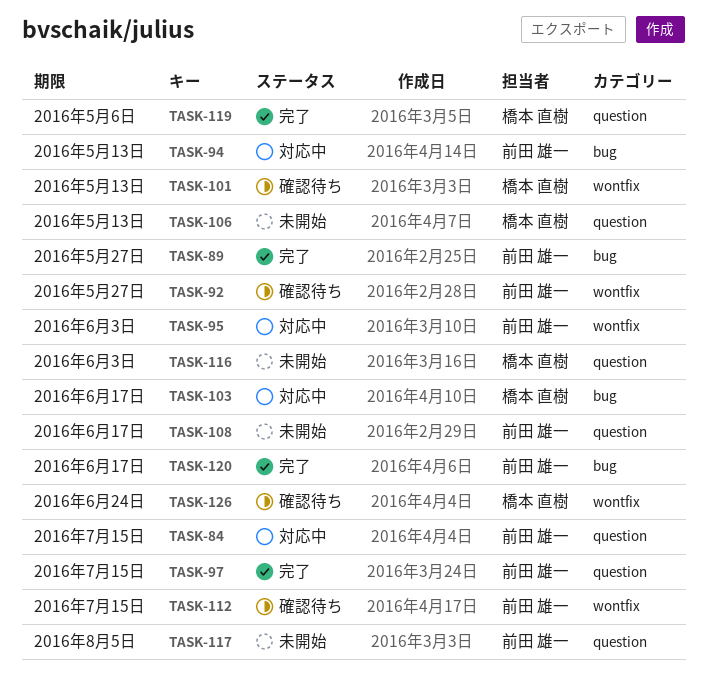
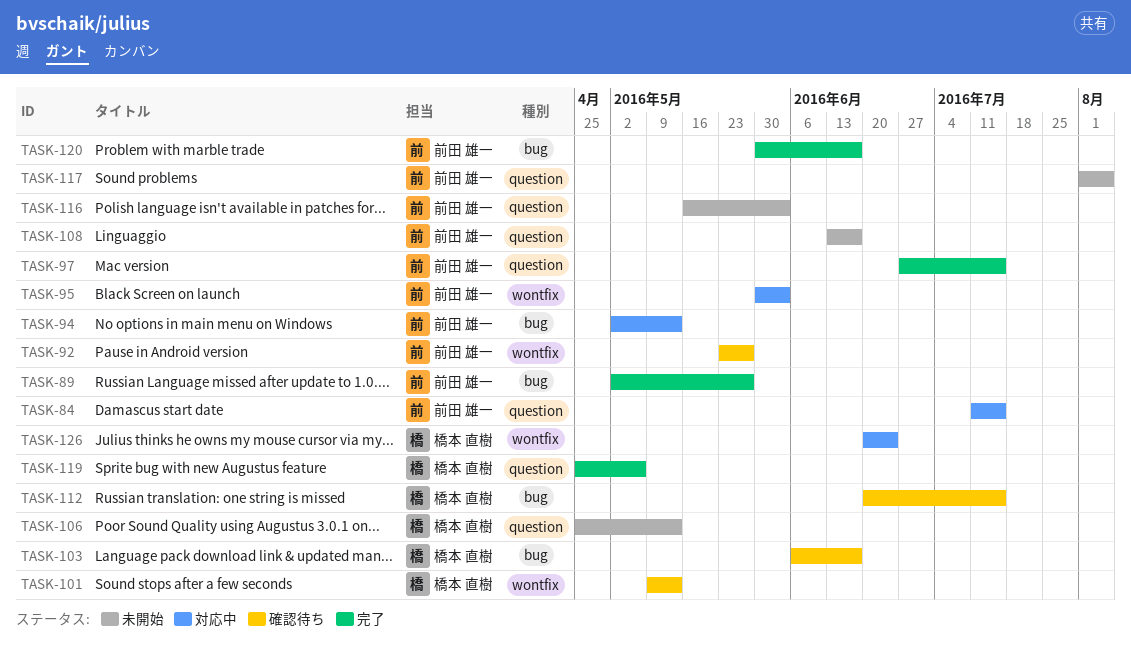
TASK-103, status: 対応中 -> 確認待ち
TASK-112, owner: 前田 雄一 -> 橋本 直樹
TASK-112, label: wontfix -> bug
TASK-116, owner: 橋本 直樹 -> 前田 雄一
TASK-126, status: 確認待ち -> 対応中

